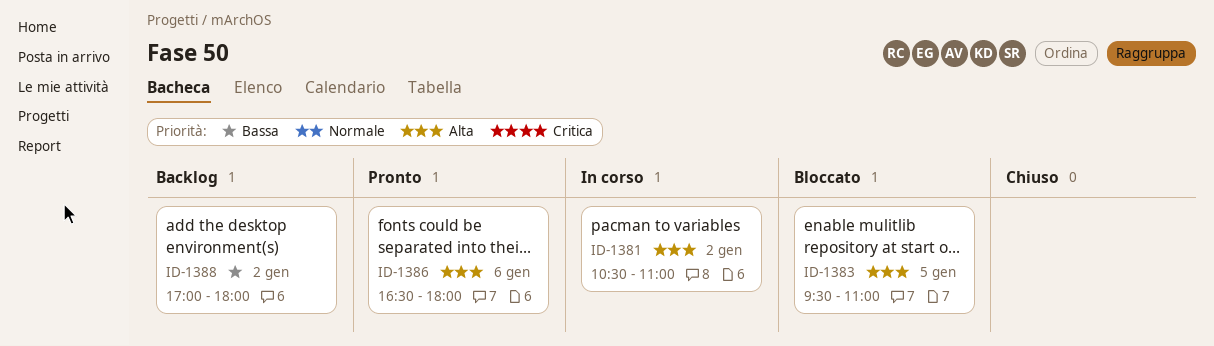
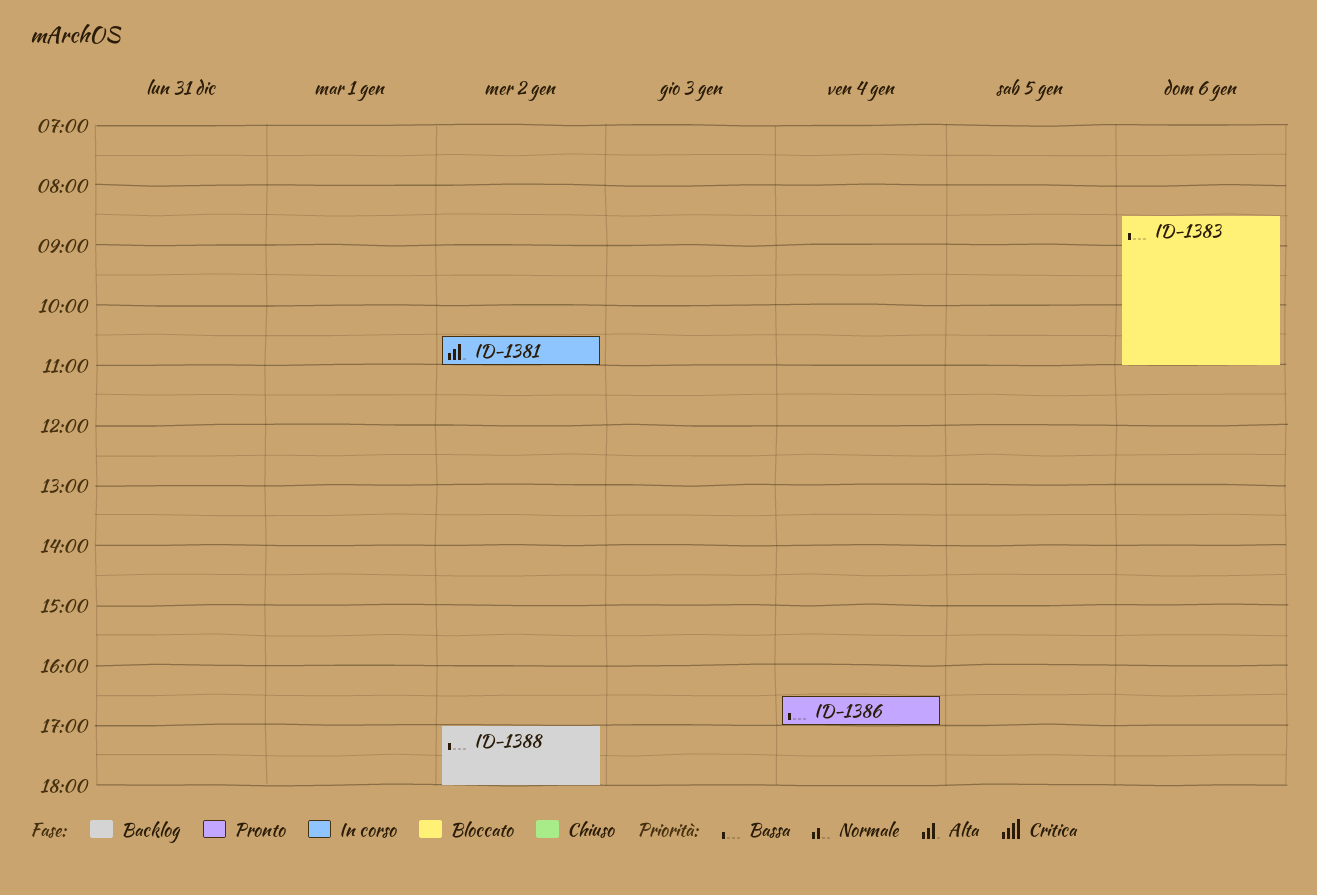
ID-1383, priority: Alta -> Bassa
ID-1383, day: Jan 5 -> Jan 6
ID-1383, begins: 09:30 -> 08:30
ID-1386, priority: Alta -> Bassa
ID-1386, day: Jan 6 -> Jan 4
ID-1386, ends: 18:00 -> 17:00

